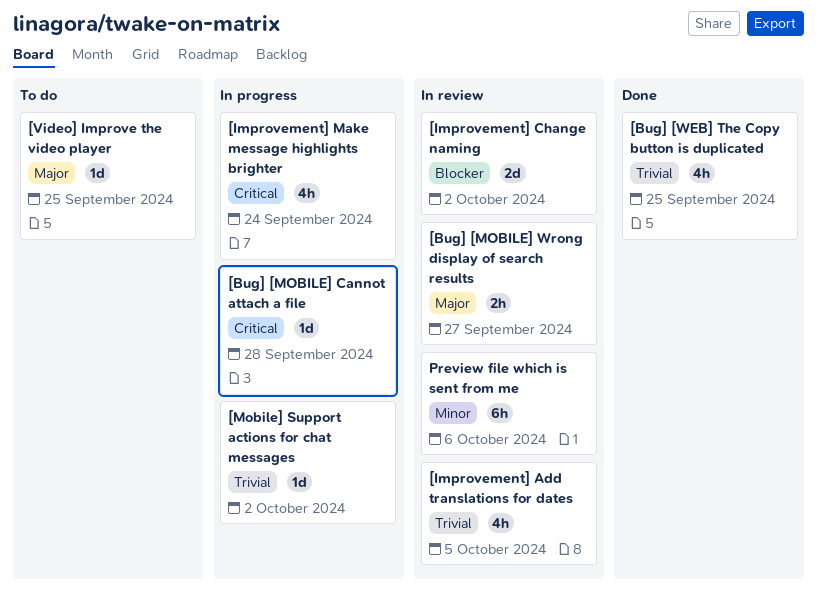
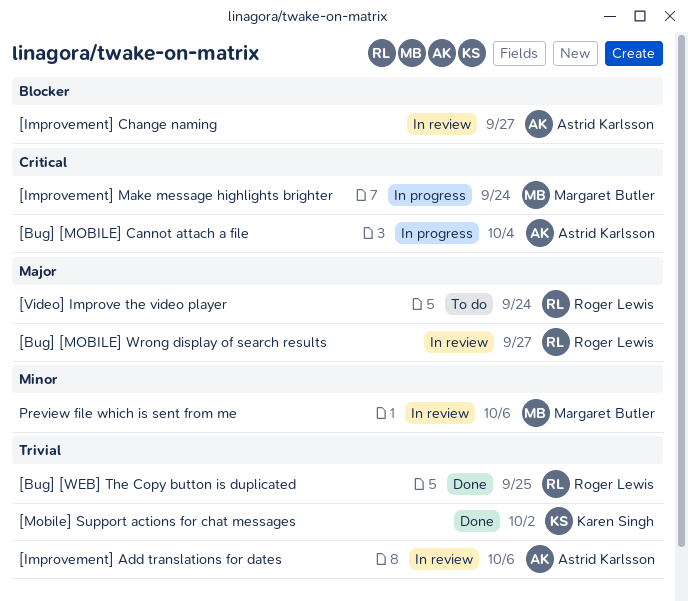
[Bug] [MOBILE] Cannot attach a file, due: Sep 28 -> Oct 4
[Improvement] Add translations for dates, due: Oct 5 -> Oct 6
[Improvement] Change naming, due: Oct 2 -> Sep 27
[Mobile] Support actions for chat messages, status: In progress -> Done
[Video] Improve the video player, due: Sep 25 -> Sep 24

